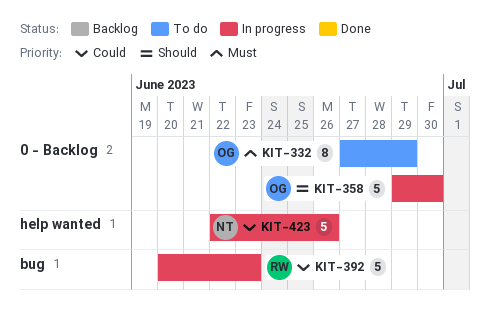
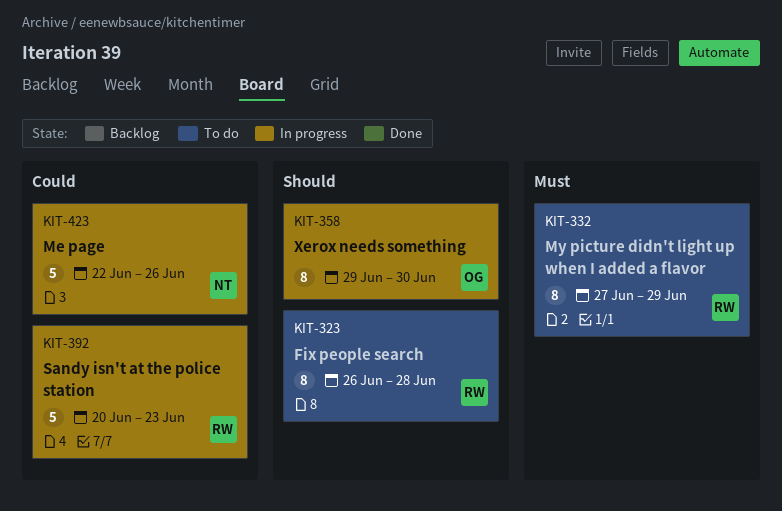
KIT-323: none -> present
KIT-332, owner: OG -> RW
KIT-358, estimate: 5 -> 8

